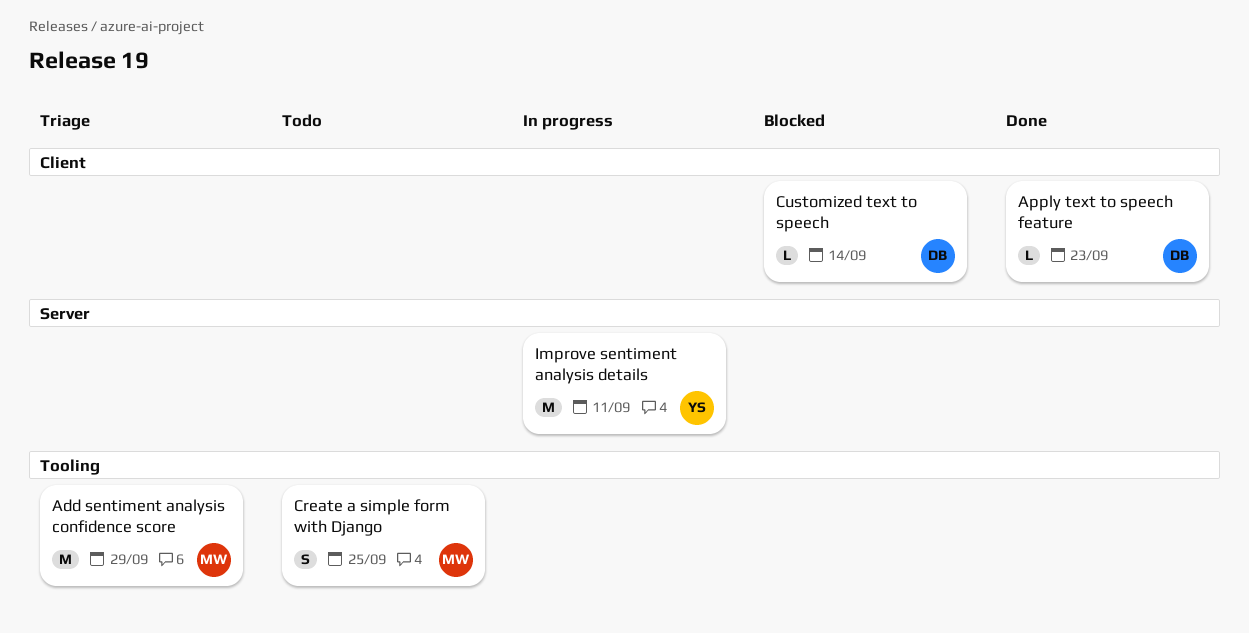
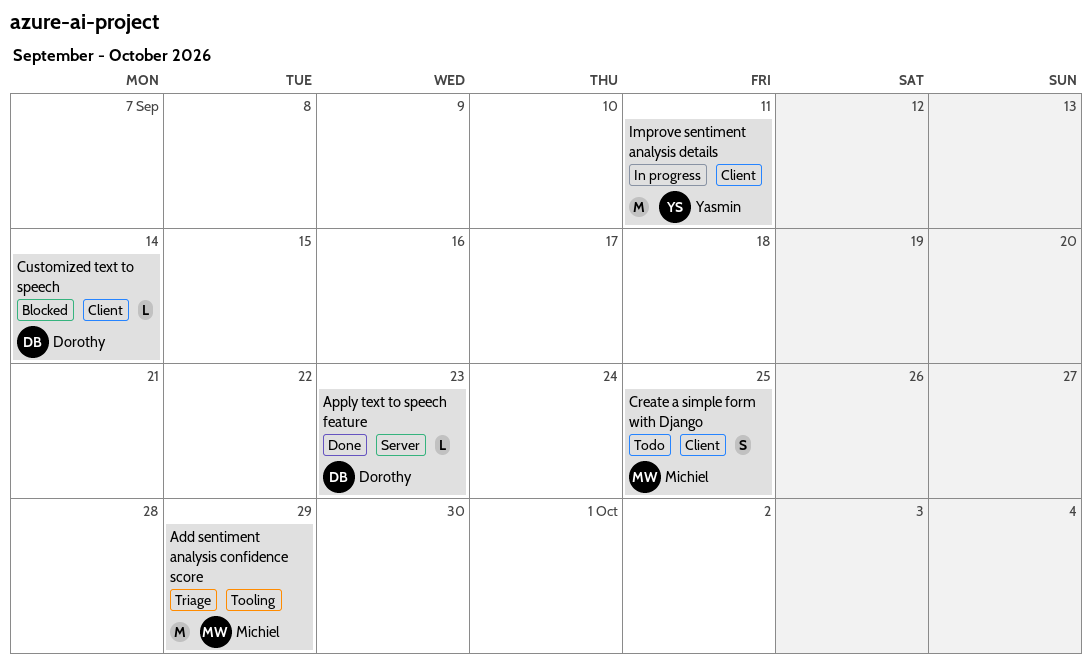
Apply text to speech feature, label: Client -> Server
Create a simple form with Django, label: Tooling -> Client
Improve sentiment analysis details, label: Server -> Client

